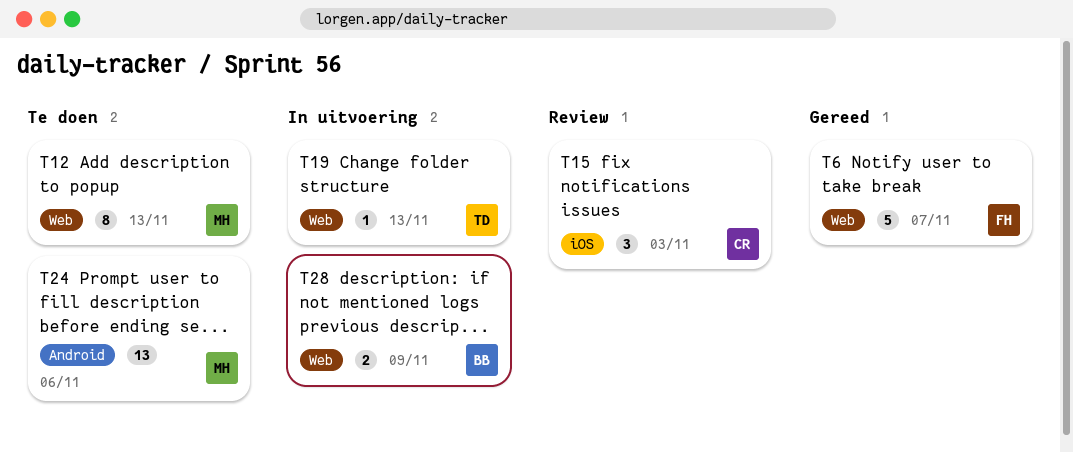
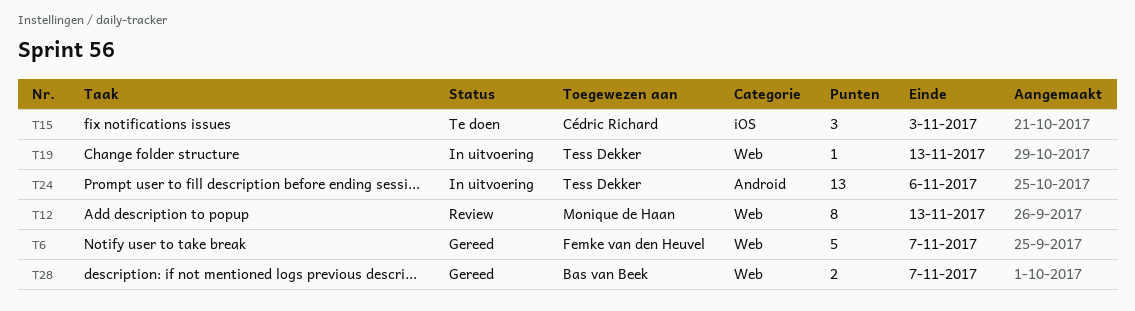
T12, status: Te doen -> Review
T15, status: Review -> Te doen
T24, status: Te doen -> In uitvoering
T24, owner: Monique de Haan -> Tess Dekker
T28, status: In uitvoering -> Gereed
T28, due: Nov 9 -> Nov 7

